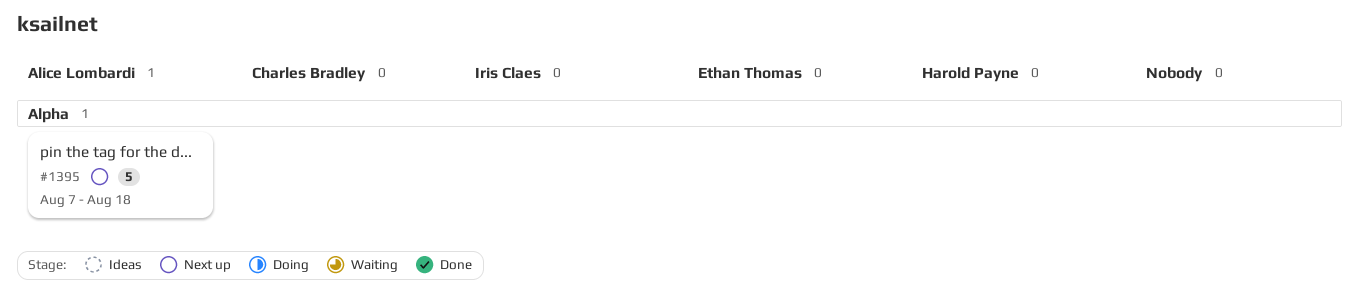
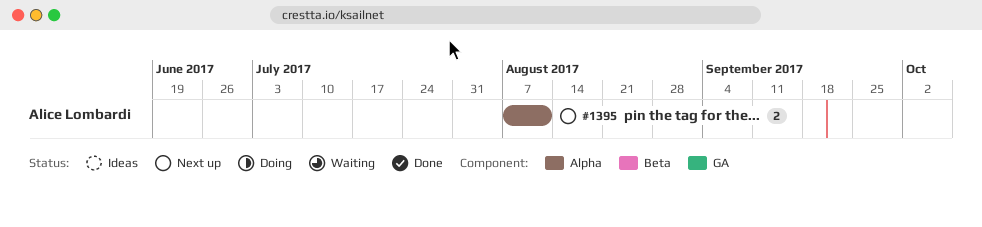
#1395, estimate: 5 -> 2
#1395, due: Aug 18 -> Aug 11

